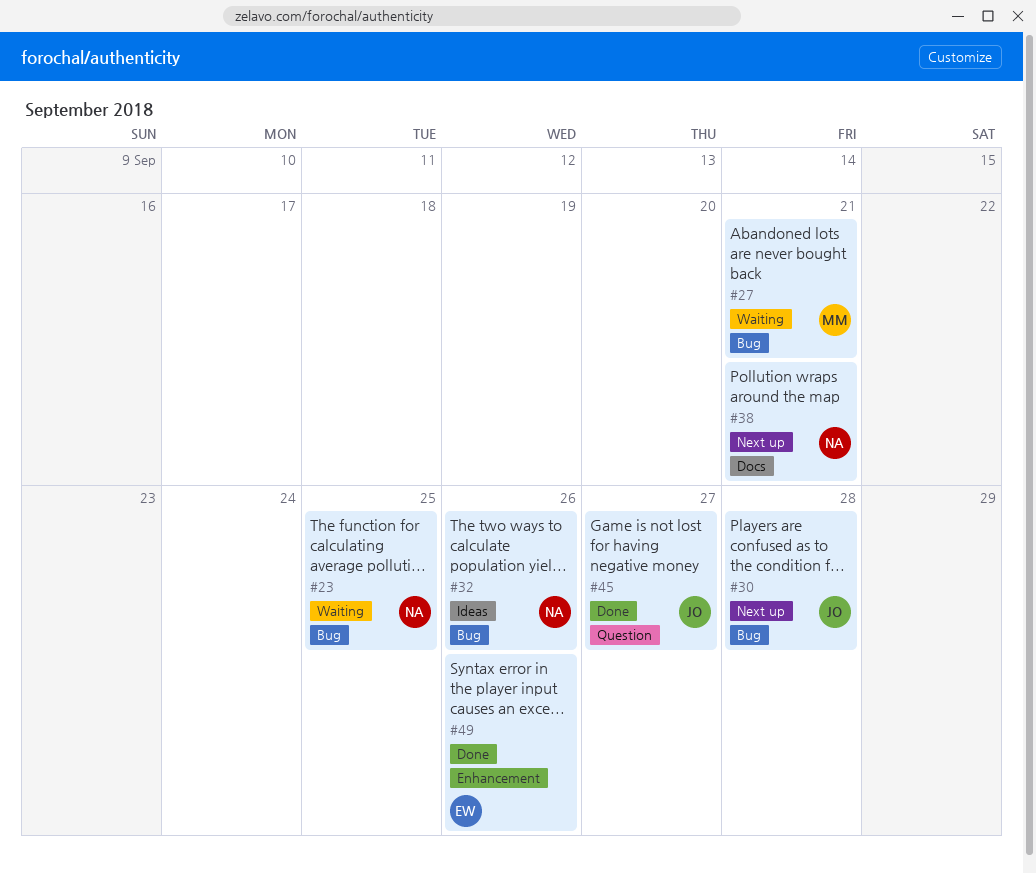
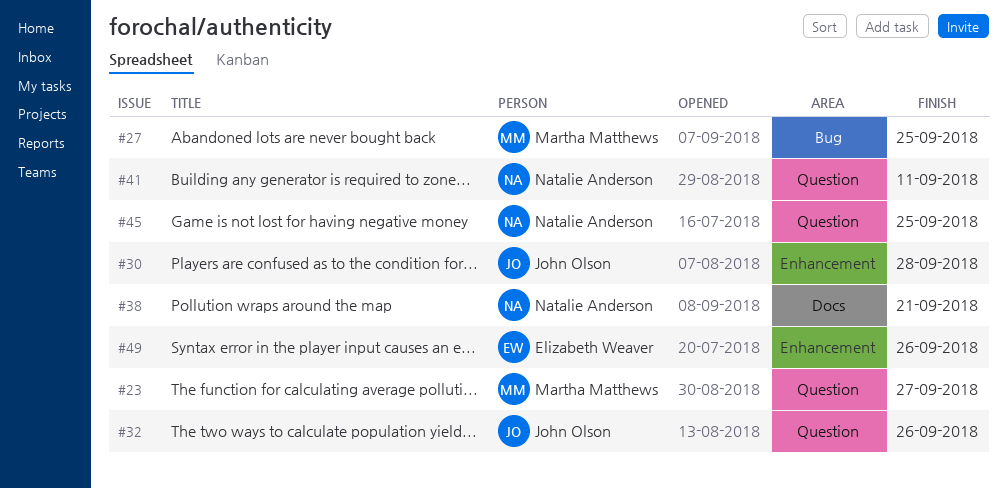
#23, owner: Natalie Anderson -> Martha Matthews
#23, label: Bug -> Question
#23, due: Sep 25 -> Sep 27
#27, due: Sep 21 -> Sep 25
#30, label: Bug -> Enhancement
#32, owner: Natalie Anderson -> John Olson
#32, label: Bug -> Question
#41: none -> present
#45, owner: John Olson -> Natalie Anderson
#45, due: Sep 27 -> Sep 25

